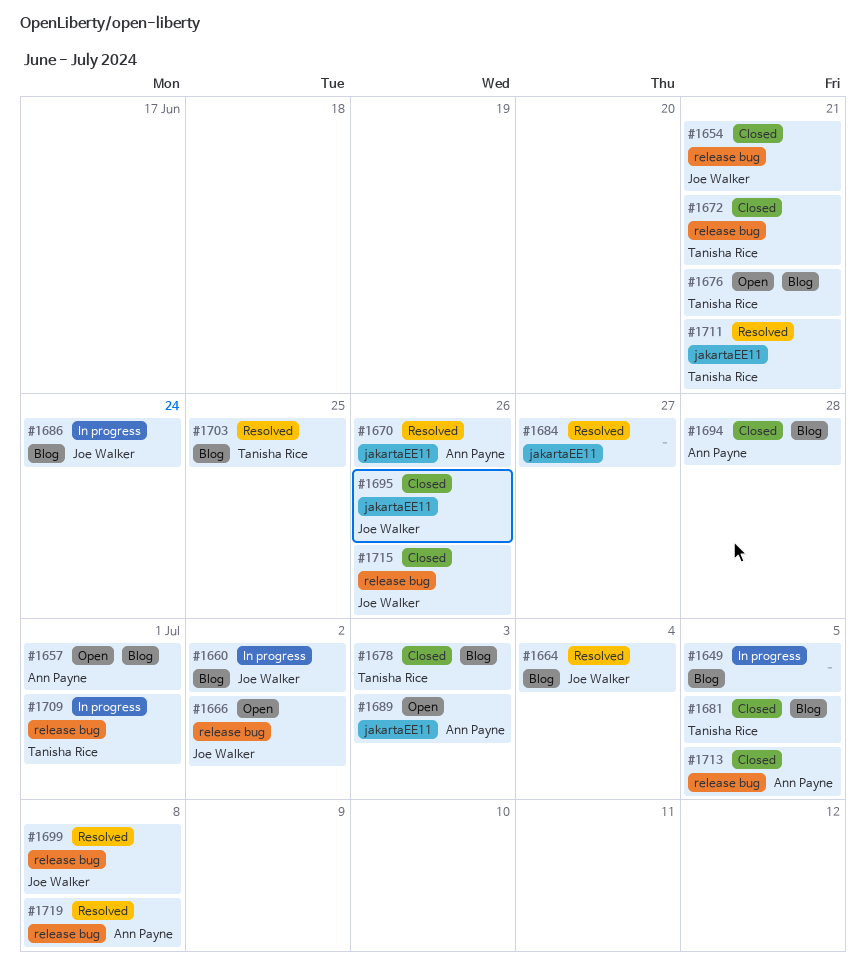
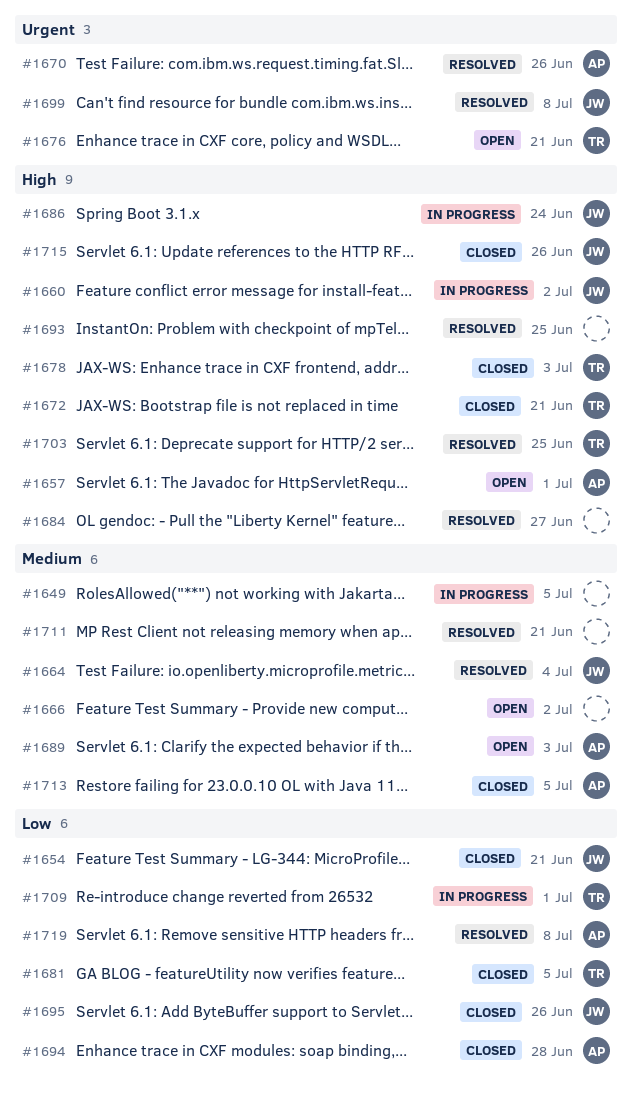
#1666, owner: Joe Walker -> none
#1693: none -> present
#1711, owner: Tanisha Rice -> none

